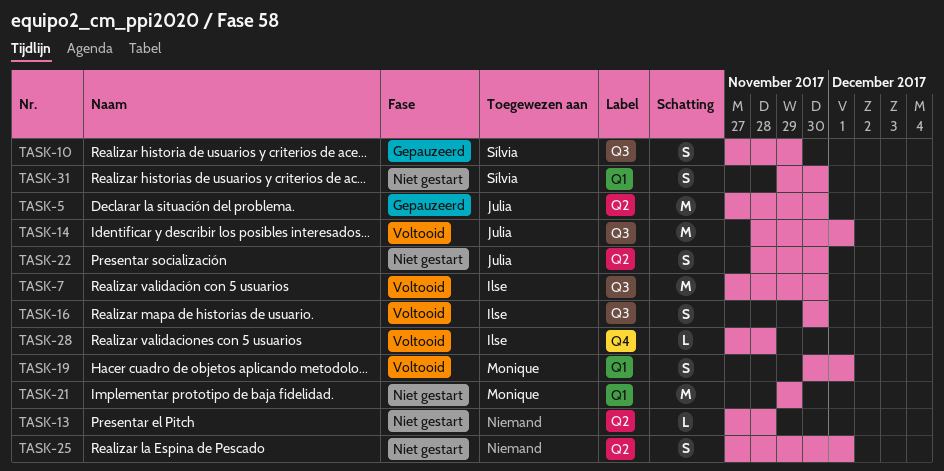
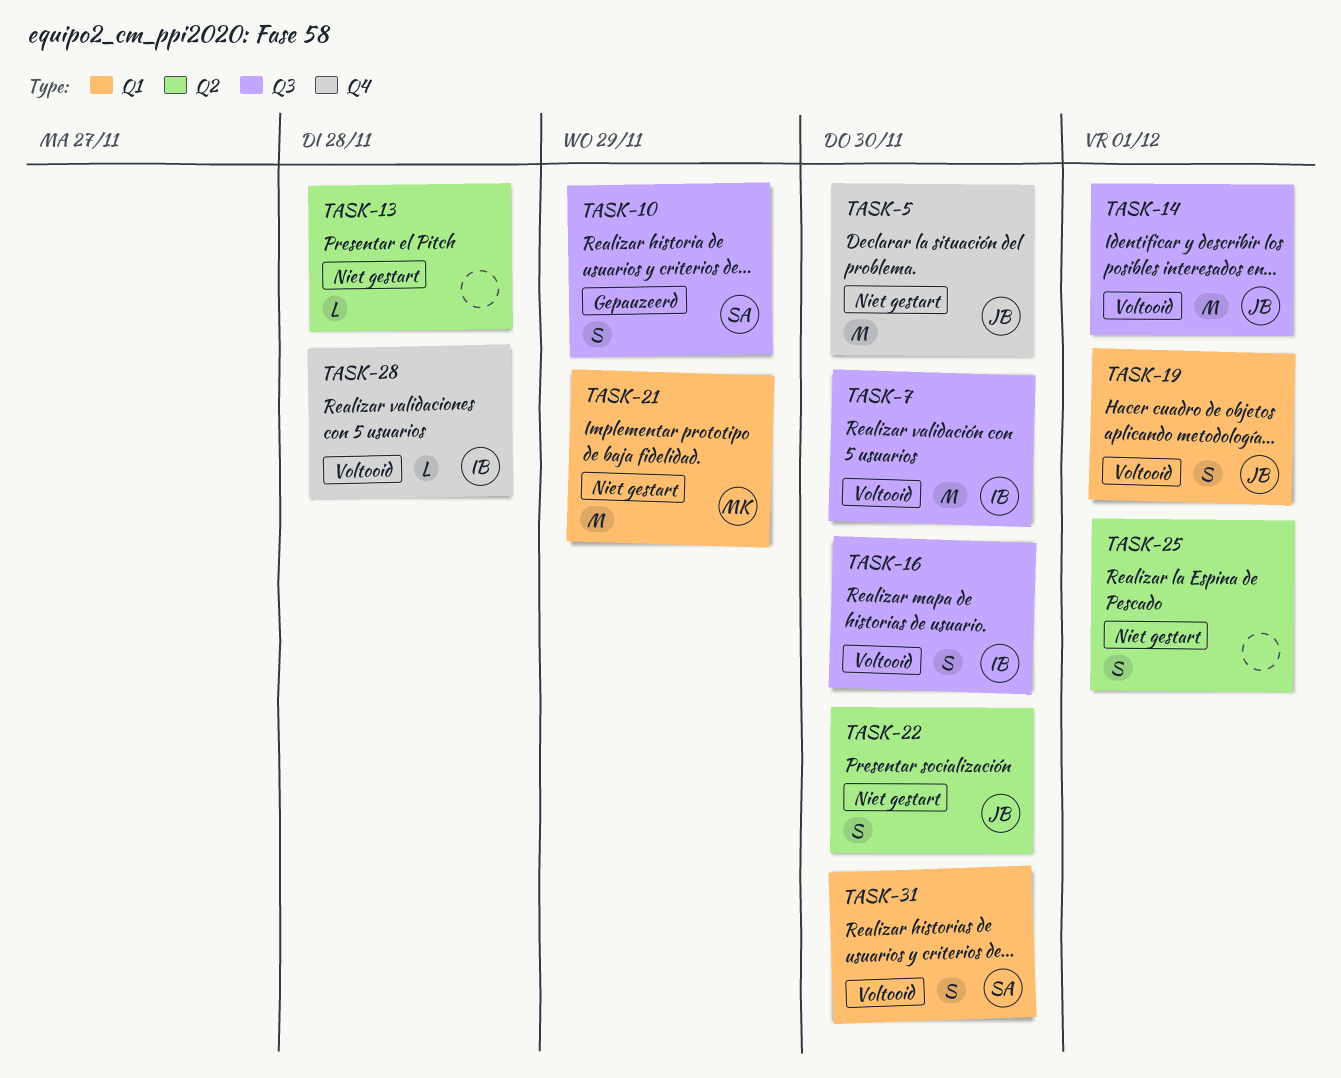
TASK-5, status: Gepauzeerd -> Niet gestart
TASK-5, label: Q2 -> Q4
TASK-19, owner: Monique -> Julia
TASK-31, status: Niet gestart -> Voltooid

